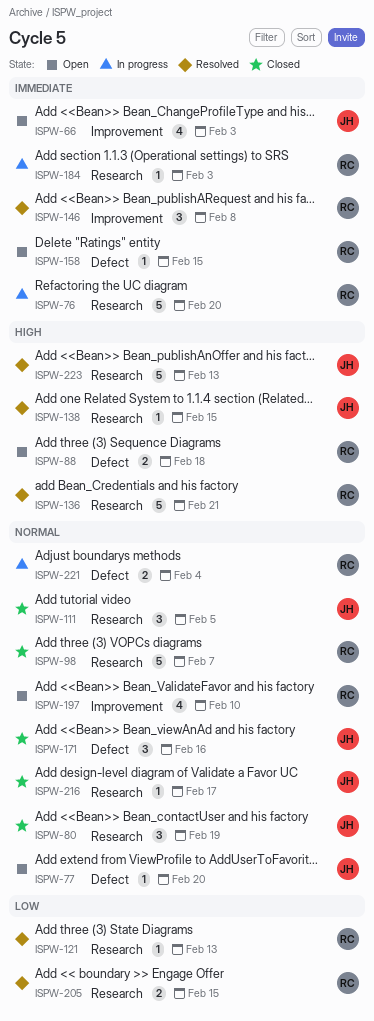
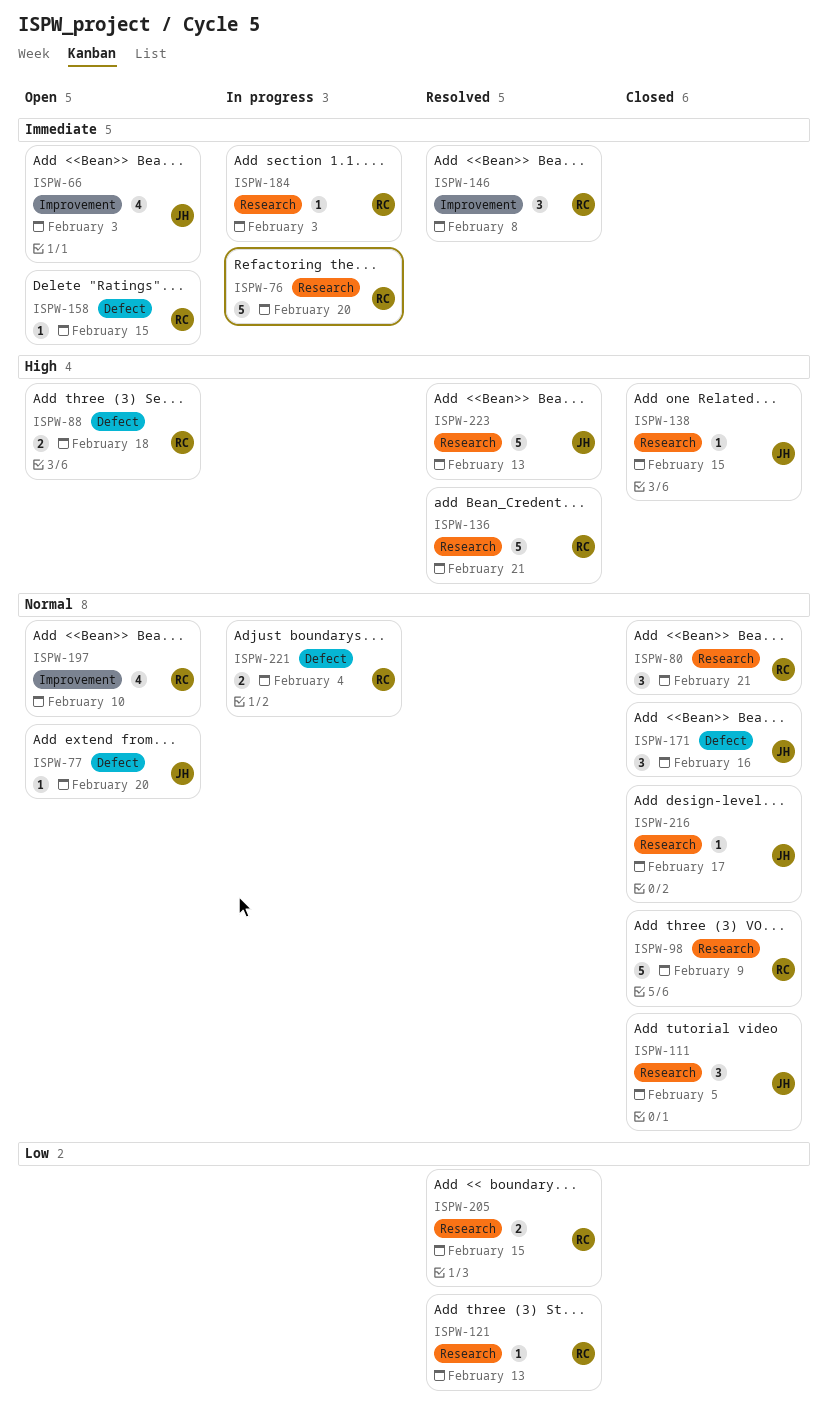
ISPW-80, owner: JH -> RC
ISPW-80, due: Feb 19 -> Feb 21
ISPW-98, due: Feb 7 -> Feb 9
ISPW-138, status: Resolved -> Closed

